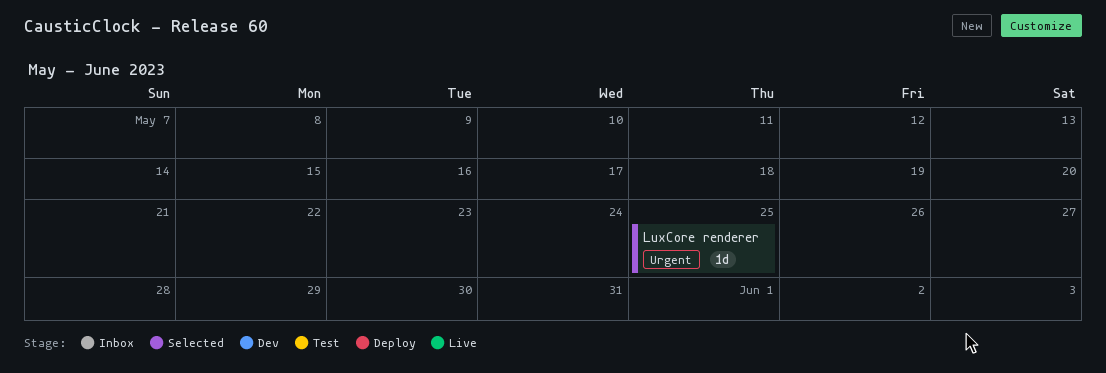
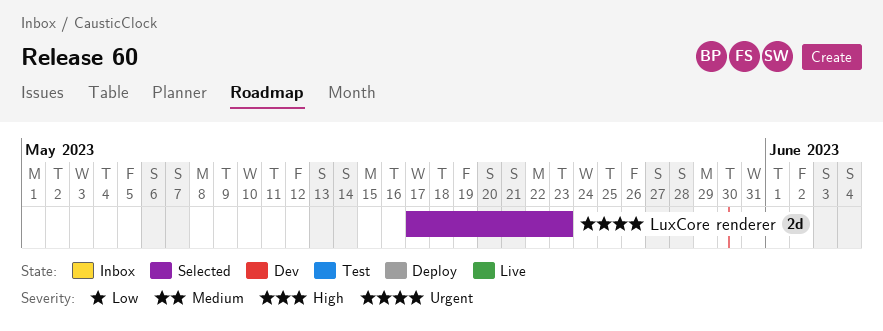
LuxCore renderer, estimate: 1d -> 2d
LuxCore renderer, due: May 25 -> May 23

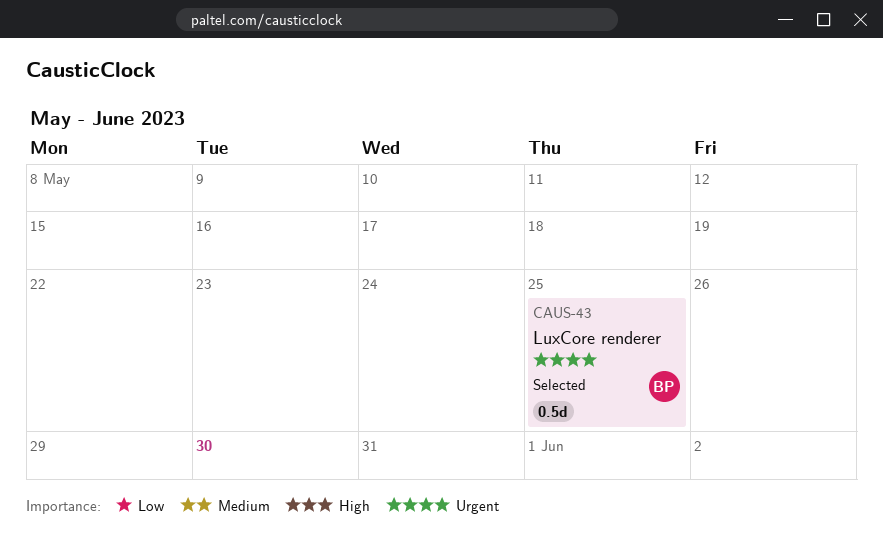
LuxCore renderer, estimate: 2d -> 0.5d
LuxCore renderer, due: May 23 -> May 25

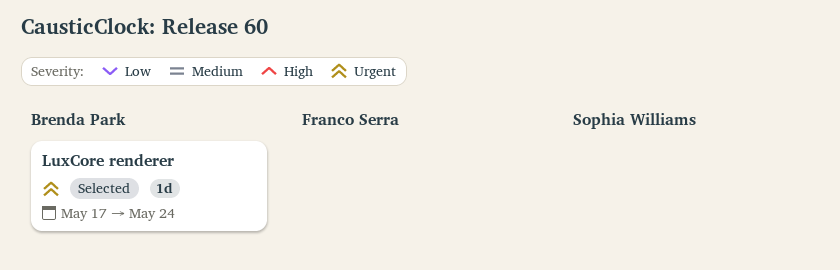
LuxCore renderer, estimate: 0.5d -> 1d
LuxCore renderer, due: May 25 -> May 24

